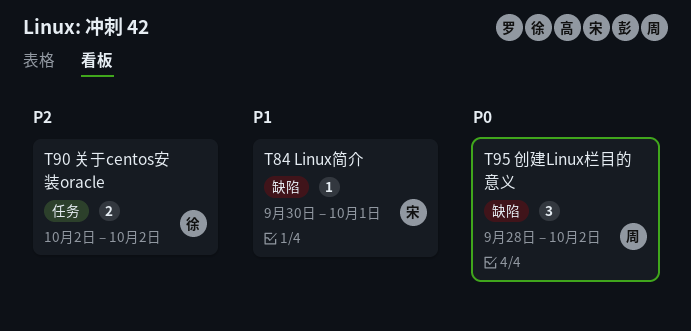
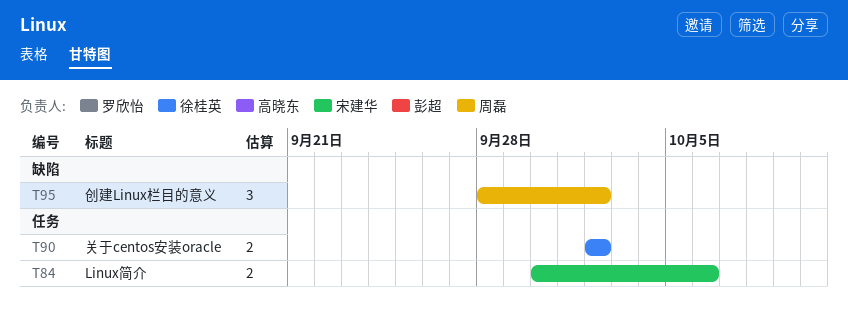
T84, label: 缺陷 -> 任务
T84, estimate: 1 -> 2
T84, due: Oct 1 -> Oct 6

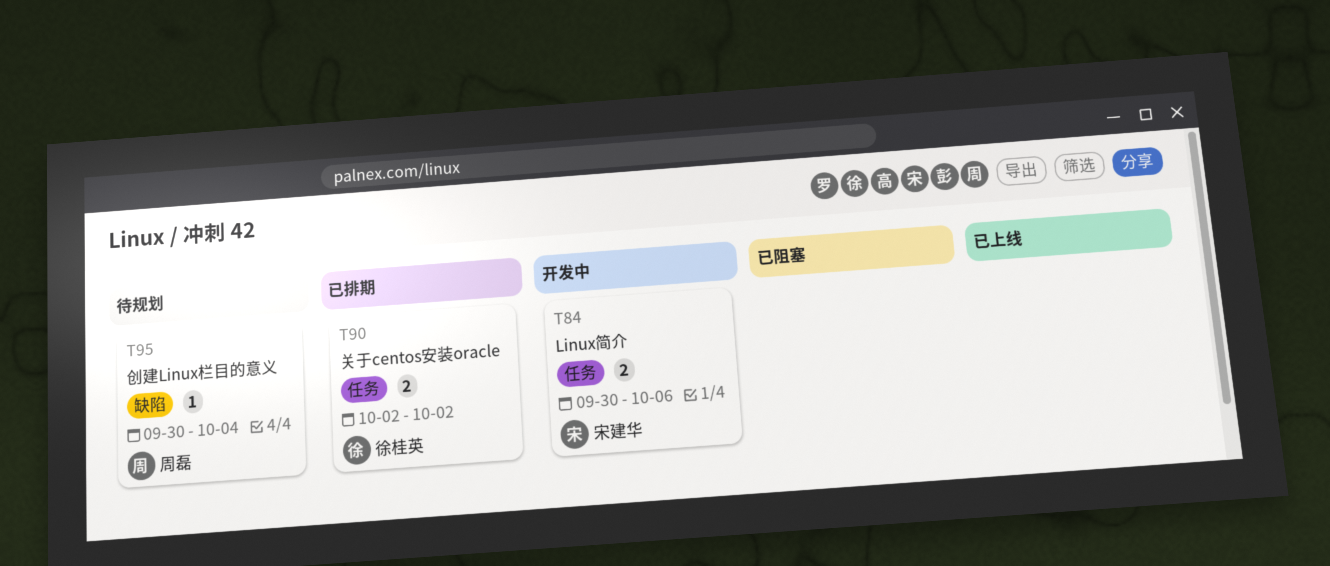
T95, estimate: 3 -> 1
T95, start: Sep 28 -> Sep 30
T95, due: Oct 2 -> Oct 4

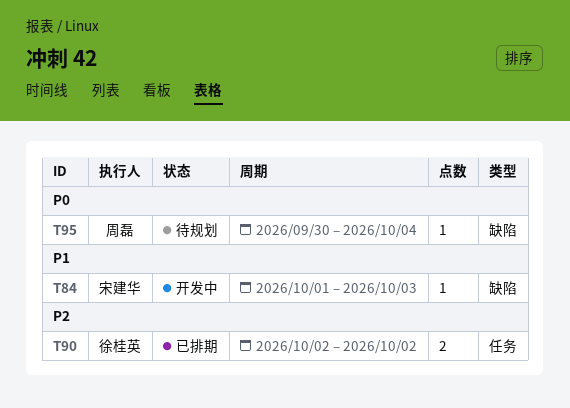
T84, label: 任务 -> 缺陷
T84, estimate: 2 -> 1
T84, start: Sep 30 -> Oct 1
T84, due: Oct 6 -> Oct 3

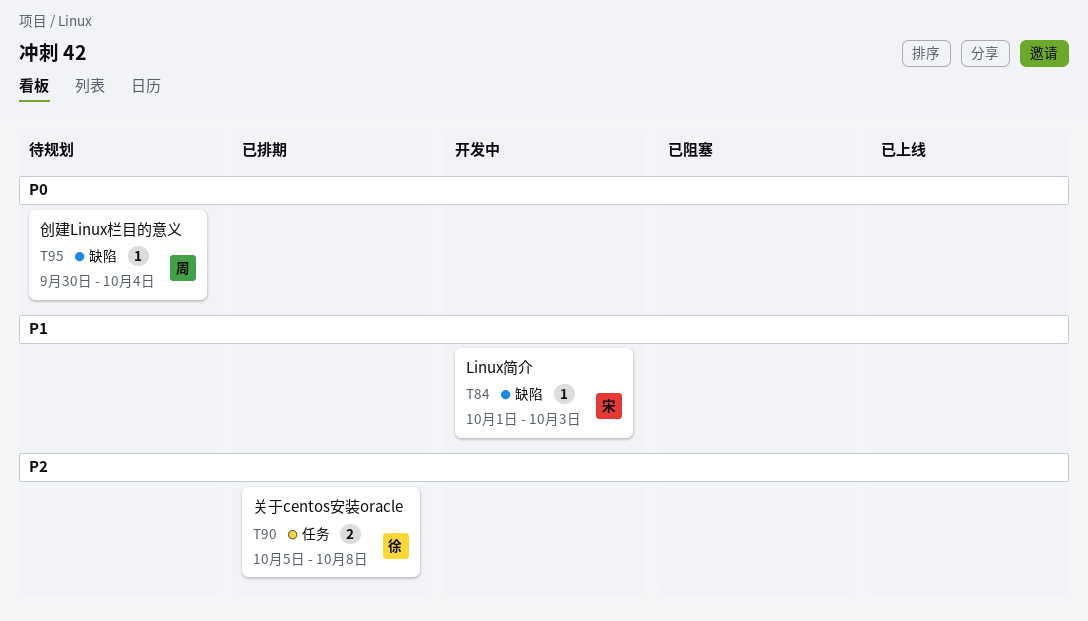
T90, start: Oct 2 -> Oct 5
T90, due: Oct 2 -> Oct 8

